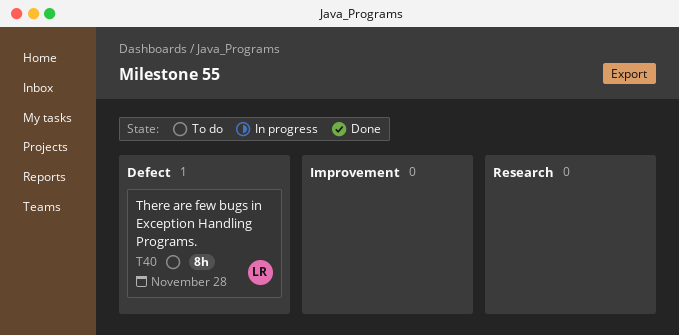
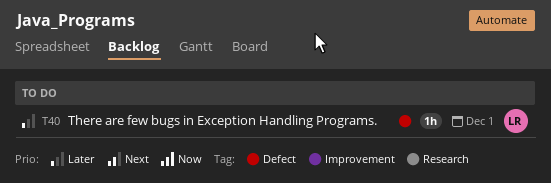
T40, estimate: 8h -> 1h
T40, due: Nov 28 -> Dec 1

